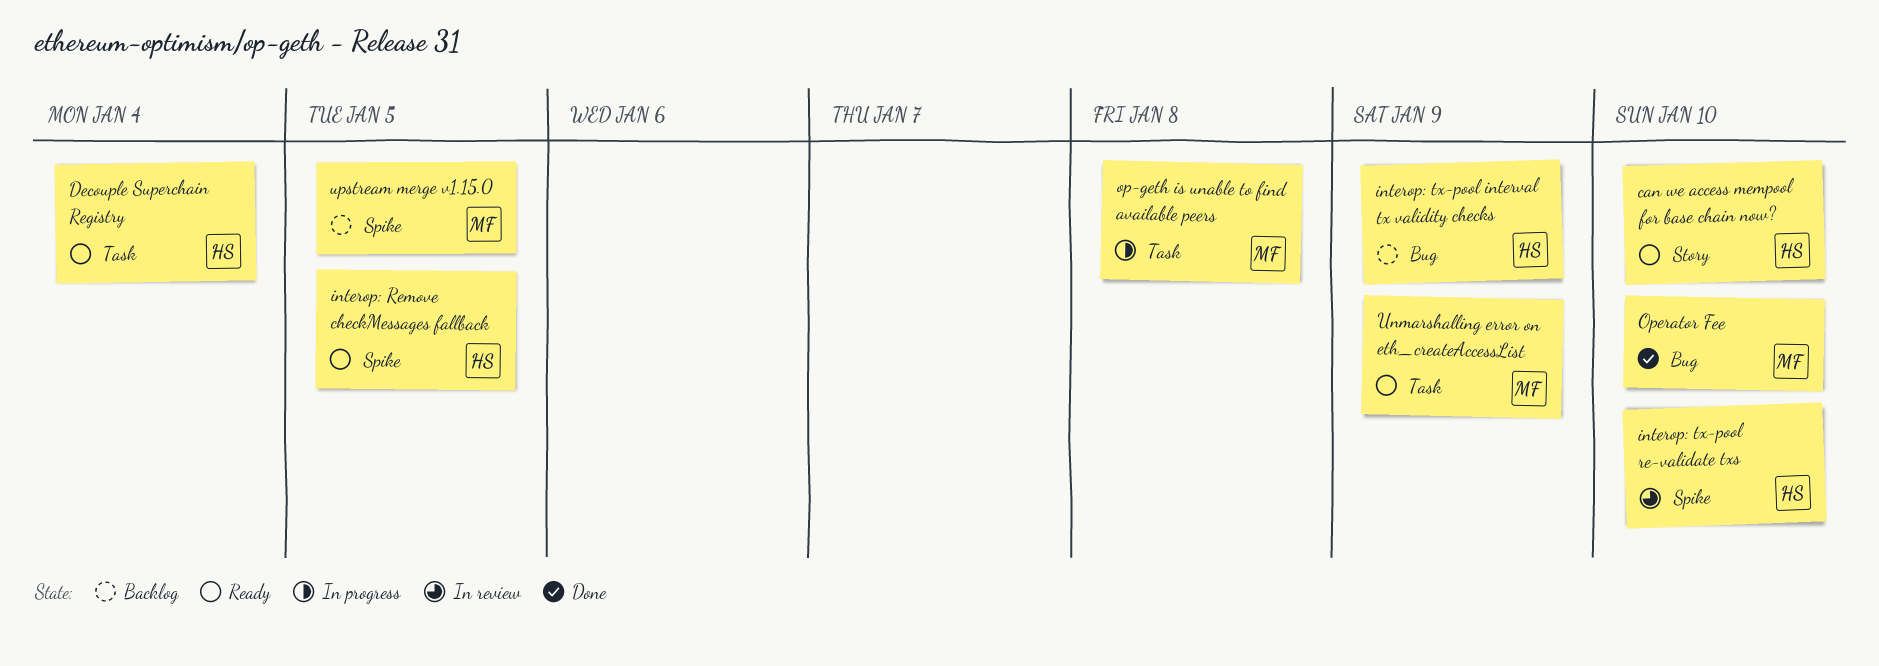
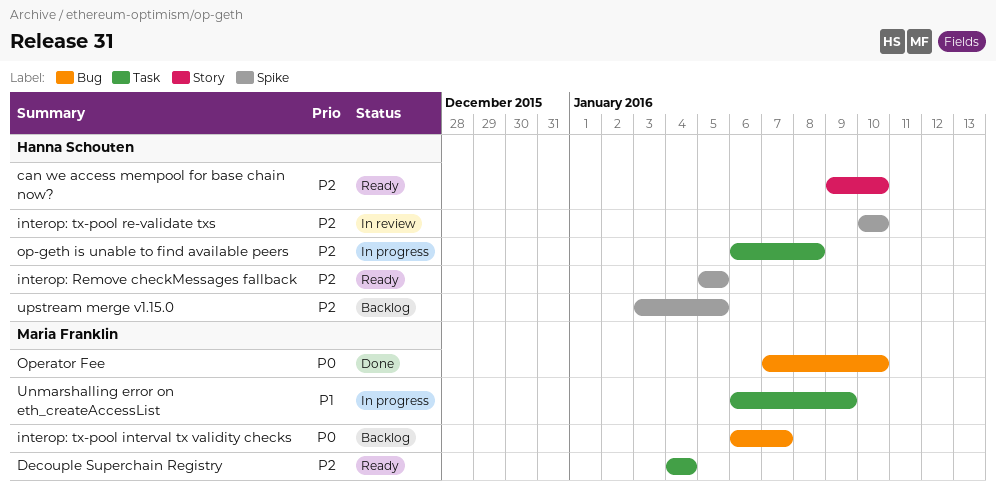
Decouple Superchain Registry, owner: Hanna Schouten -> Maria Franklin
interop: tx-pool interval tx validity checks, owner: Hanna Schouten -> Maria Franklin
interop: tx-pool interval tx validity checks, due: Jan 9 -> Jan 7
op-geth is unable to find available peers, owner: Maria Franklin -> Hanna Schouten
Unmarshalling error on eth_createAccessList, status: Ready -> In progress
upstream merge v1.15.0, owner: Maria Franklin -> Hanna Schouten

